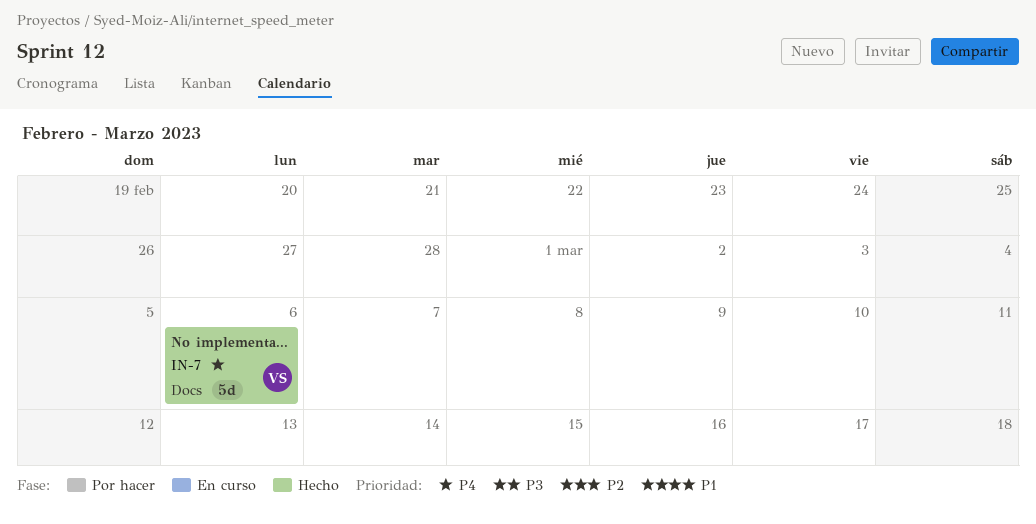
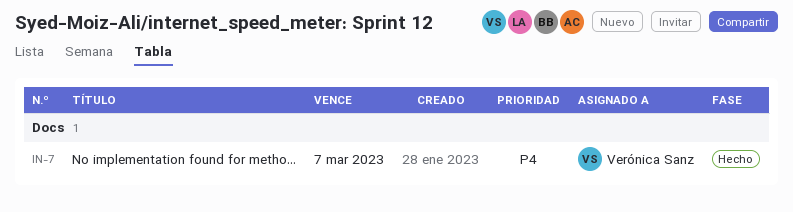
IN-7, due: Mar 6 -> Mar 7

